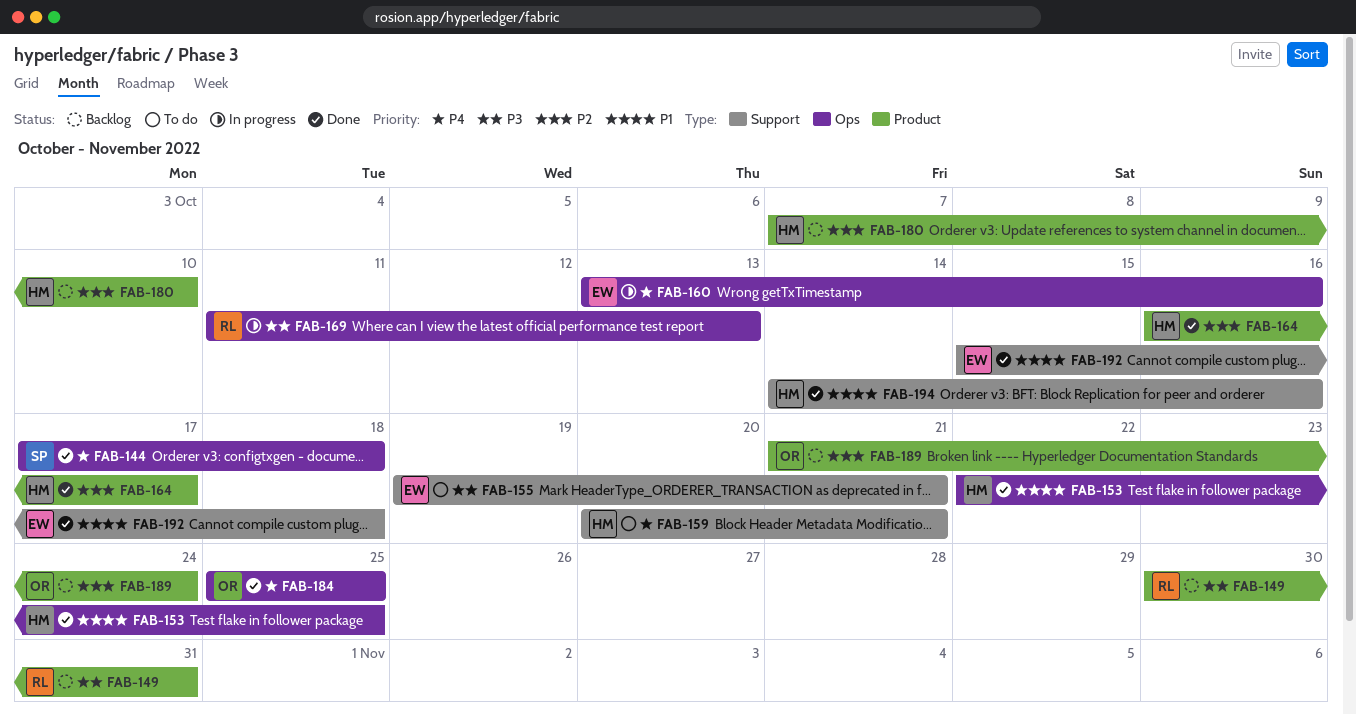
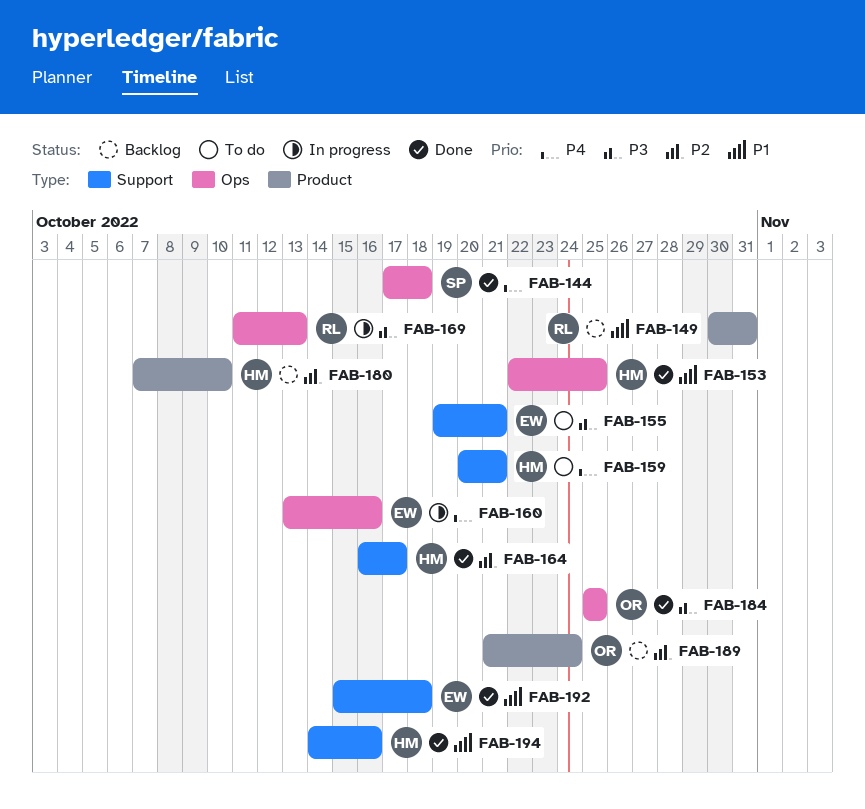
FAB-149, priority: P3 -> P1
FAB-164, label: Product -> Support
FAB-184, priority: P4 -> P3

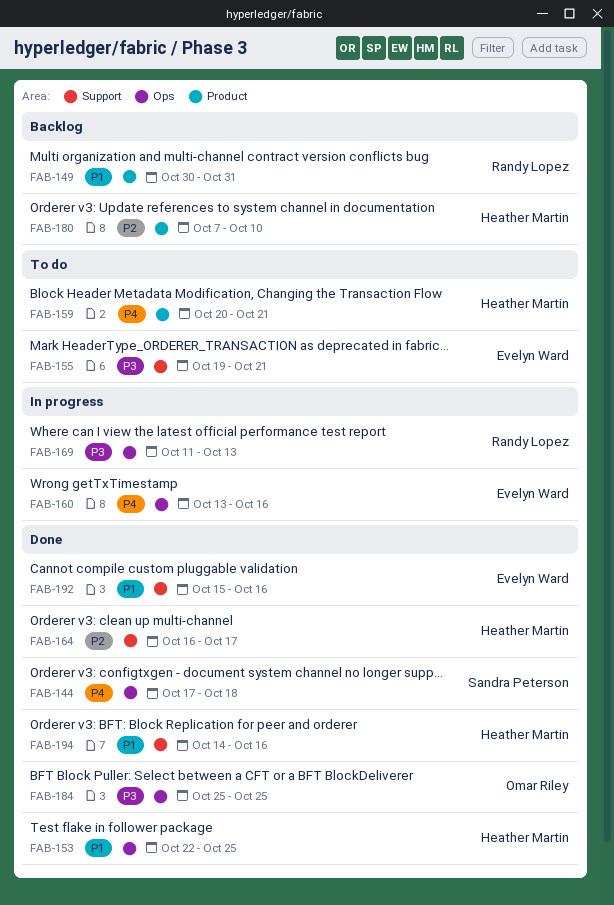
FAB-159, label: Support -> Product
FAB-189: present -> none
FAB-192, due: Oct 18 -> Oct 16

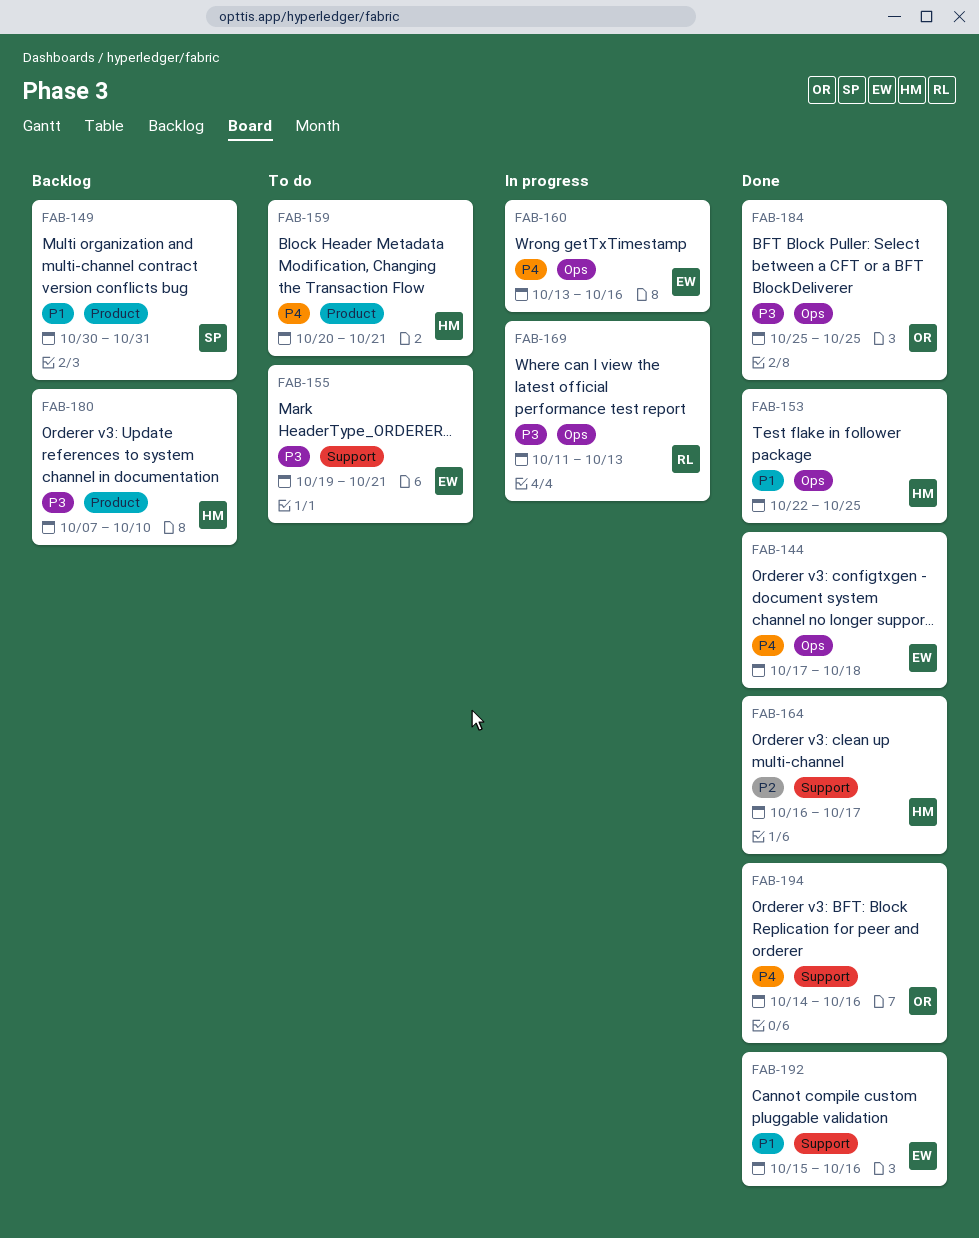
FAB-144, owner: Sandra Peterson -> Evelyn Ward
FAB-149, owner: Randy Lopez -> Sandra Peterson
FAB-180, priority: P2 -> P3
FAB-194, owner: Heather Martin -> Omar Riley
FAB-194, priority: P1 -> P4

